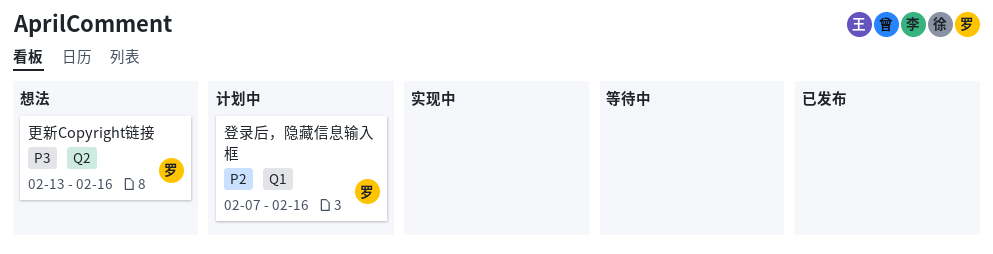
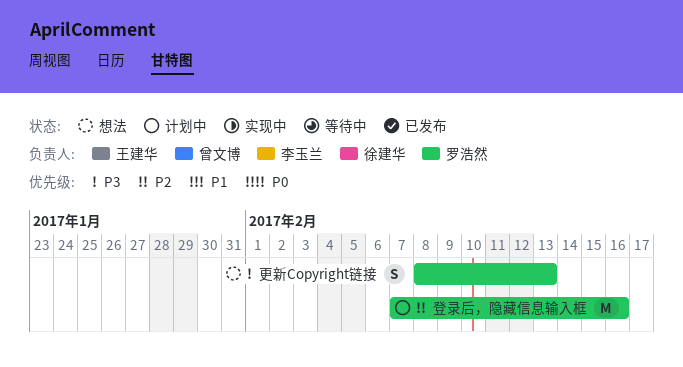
更新Copyright链接, start: Feb 13 -> Feb 8
更新Copyright链接, due: Feb 16 -> Feb 13

